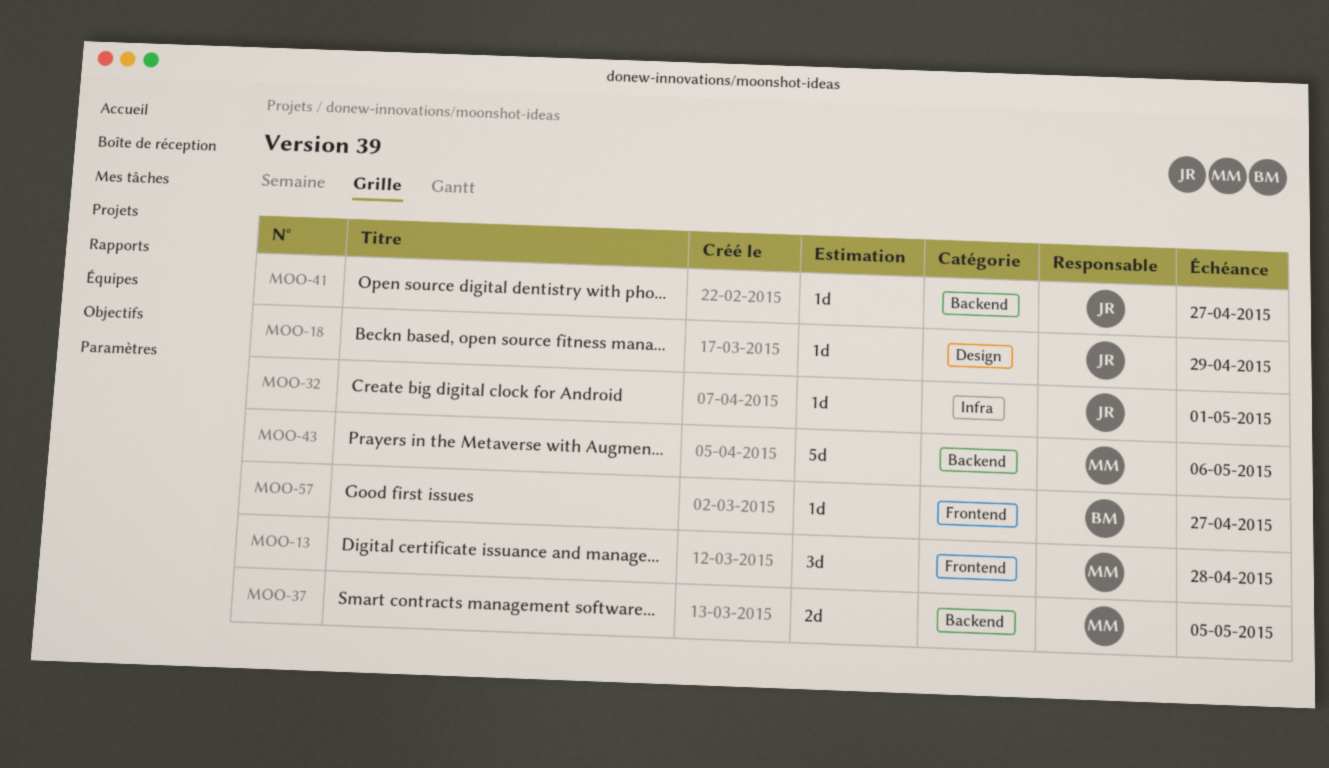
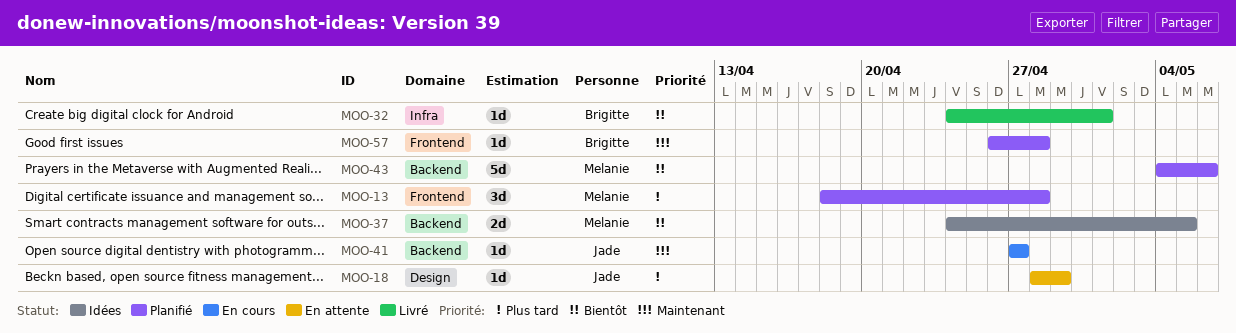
MOO-32, owner: Jade -> Brigitte
MOO-57, due: Apr 27 -> Apr 28

